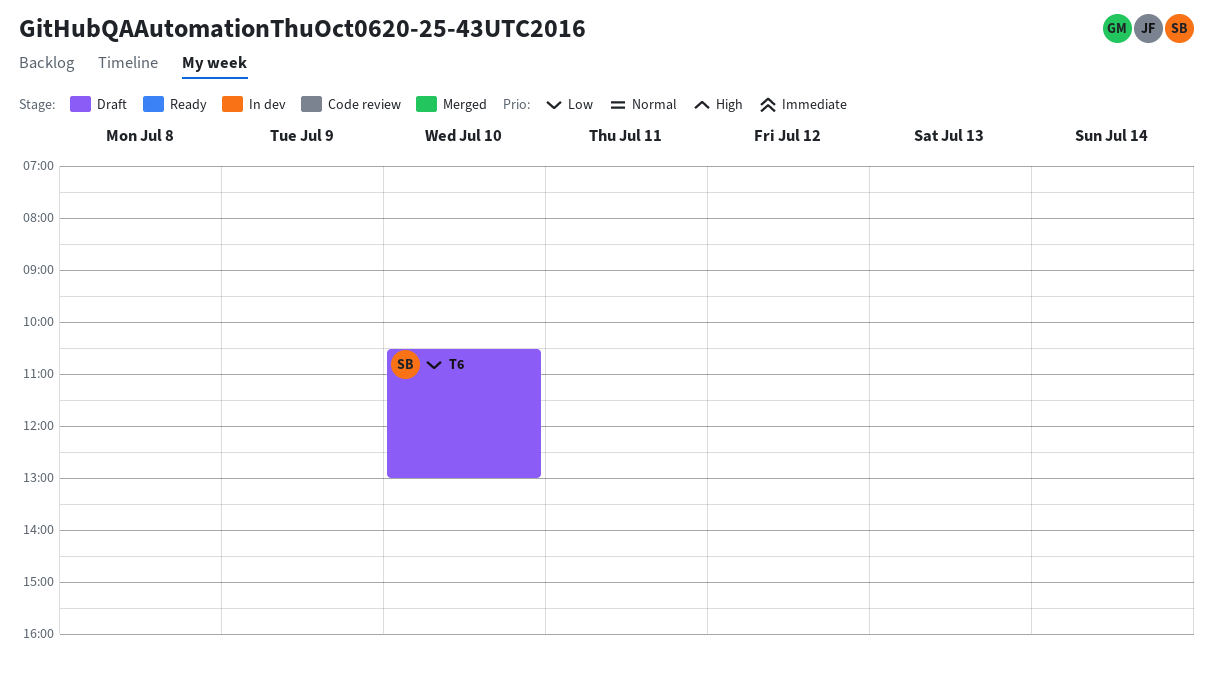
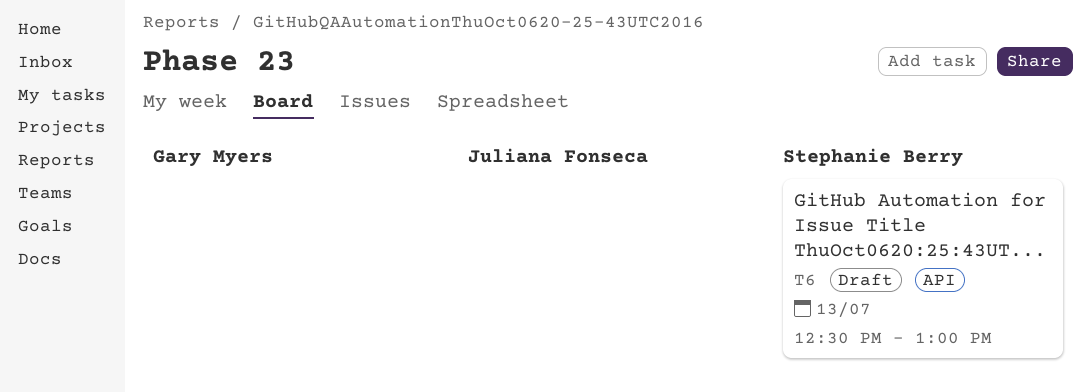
T6, day: Jul 10 -> Jul 13
T6, begins: 10:30 -> 12:30

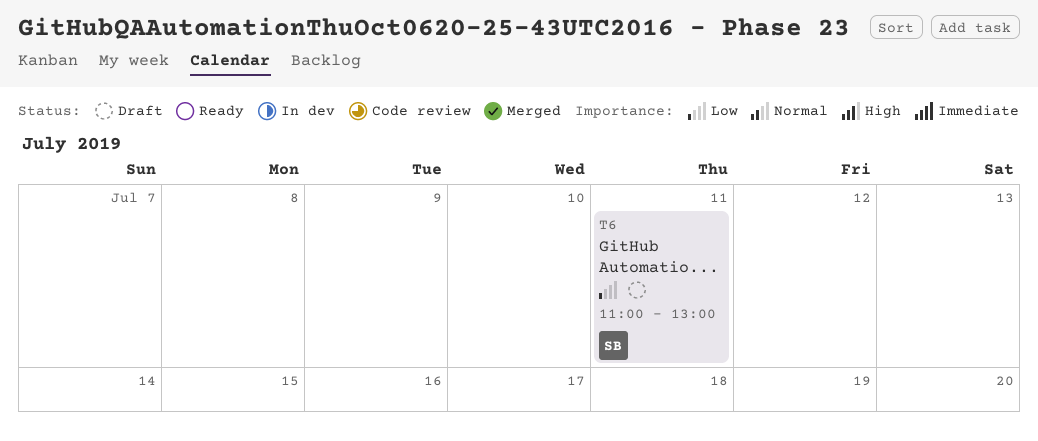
T6, day: Jul 13 -> Jul 11
T6, begins: 12:30 -> 11:00

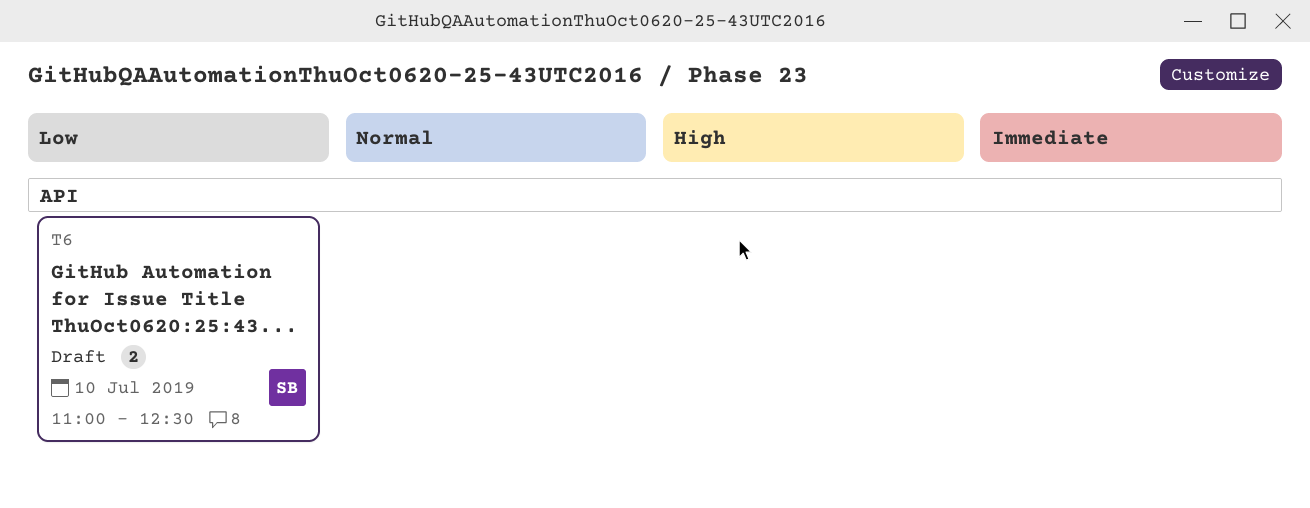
T6, day: Jul 11 -> Jul 10
T6, ends: 13:00 -> 12:30

